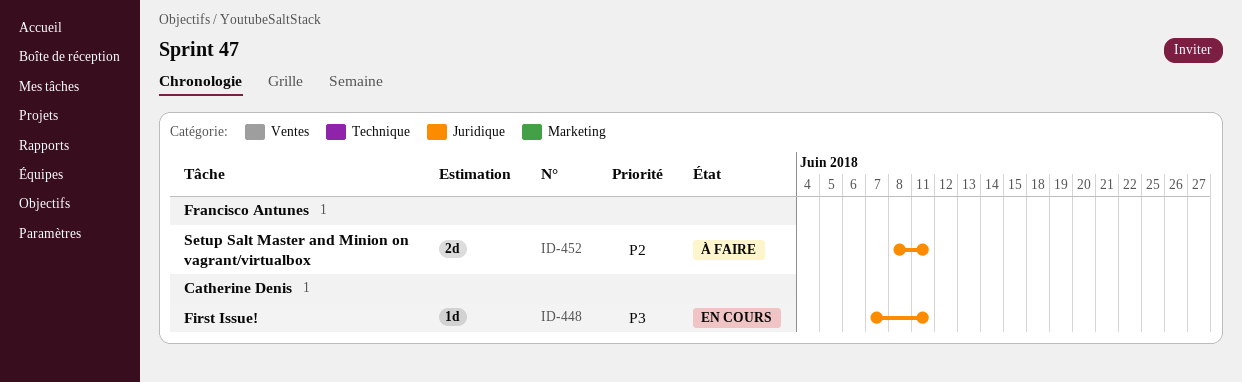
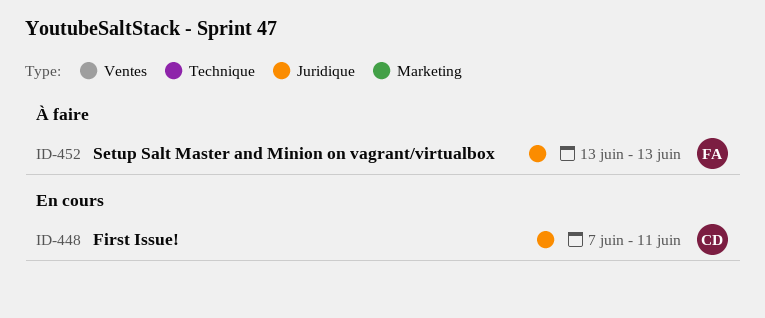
ID-452, start: Jun 8 -> Jun 13
ID-452, due: Jun 11 -> Jun 13

